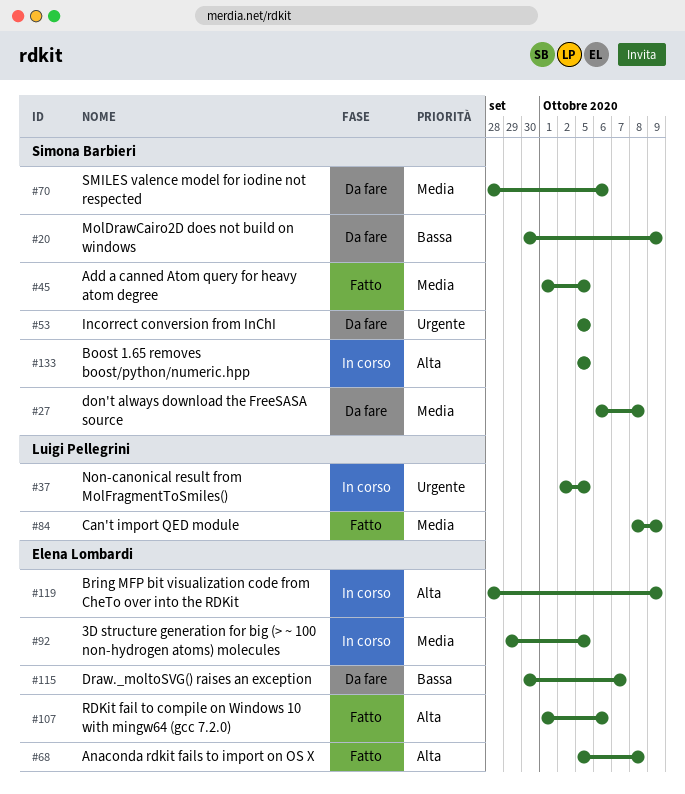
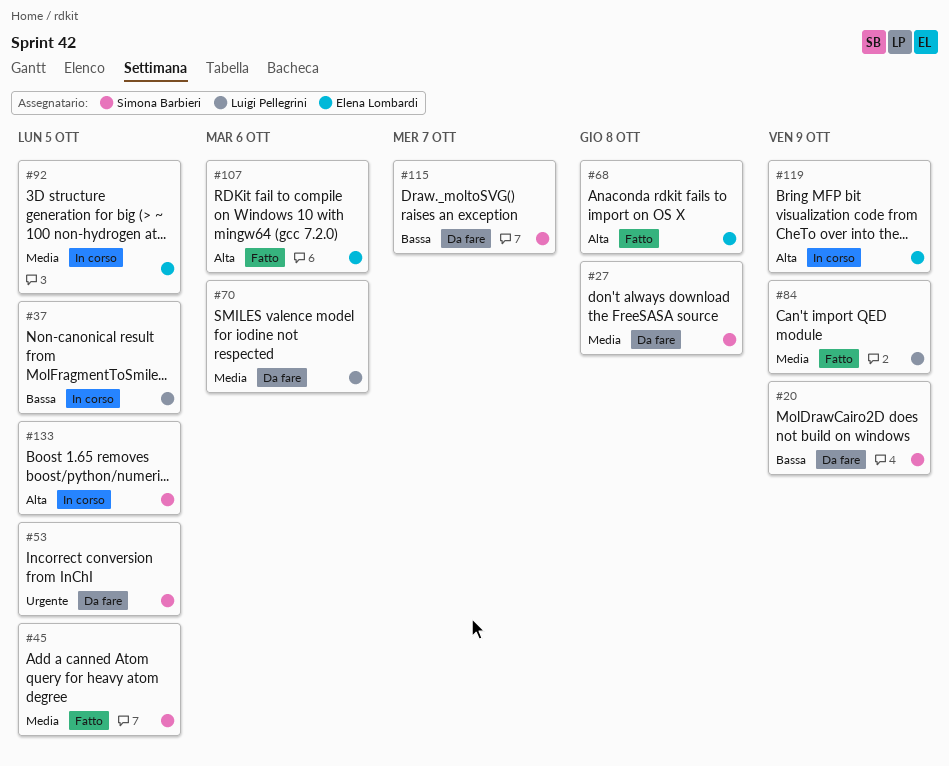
#37, priority: Urgente -> Bassa
#70, owner: Simona Barbieri -> Luigi Pellegrini
#115, owner: Elena Lombardi -> Simona Barbieri

